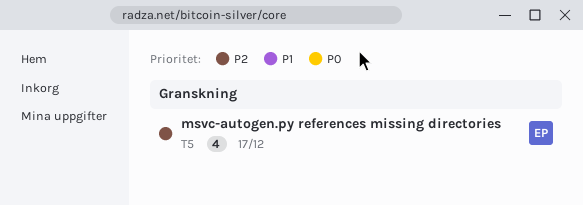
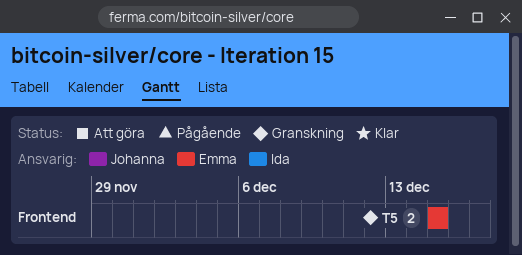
T5, estimate: 4 -> 2
T5, due: Dec 17 -> Dec 15

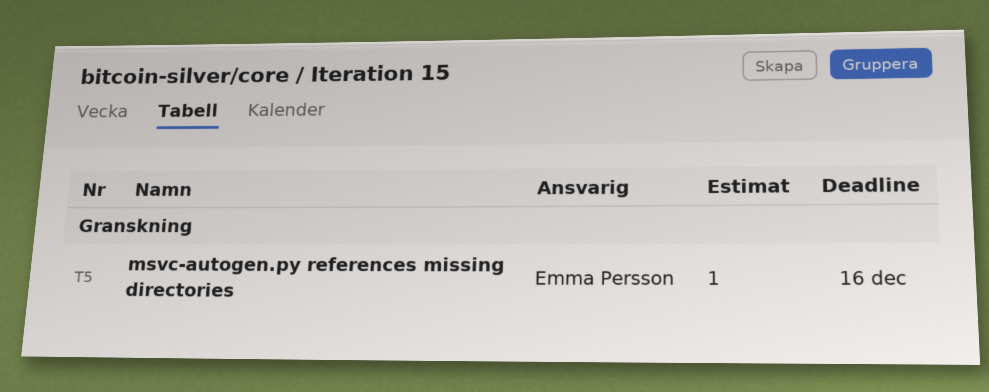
T5, estimate: 2 -> 1
T5, due: Dec 15 -> Dec 16

